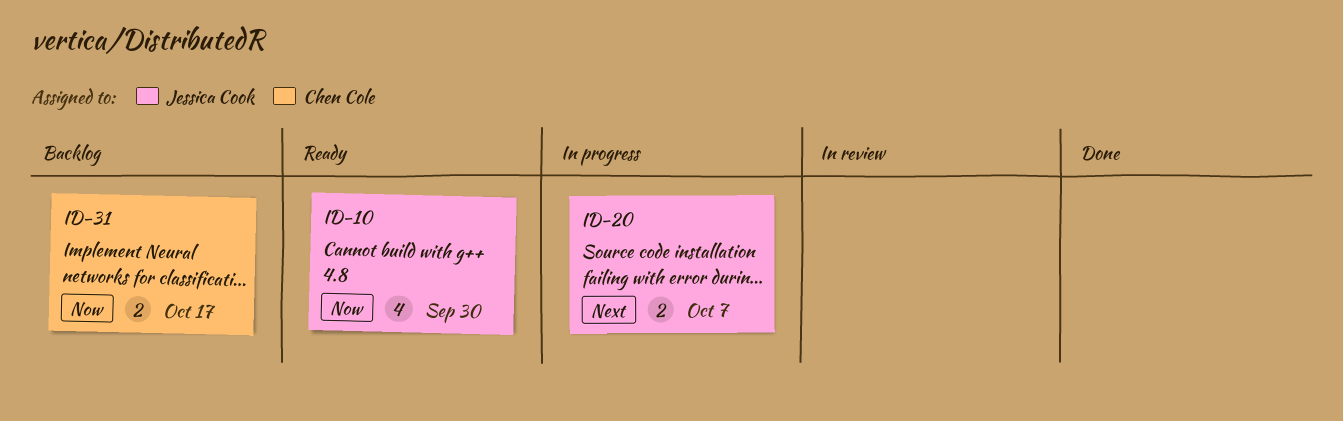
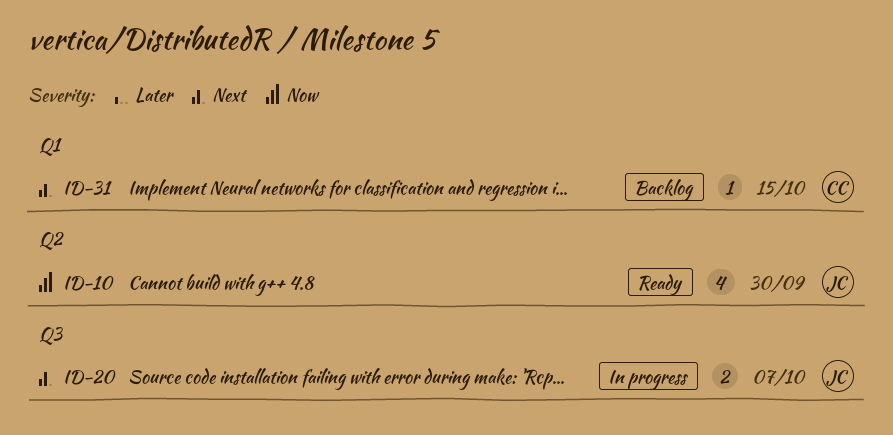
ID-31, priority: Now -> Next
ID-31, estimate: 2 -> 1
ID-31, due: Oct 17 -> Oct 15

